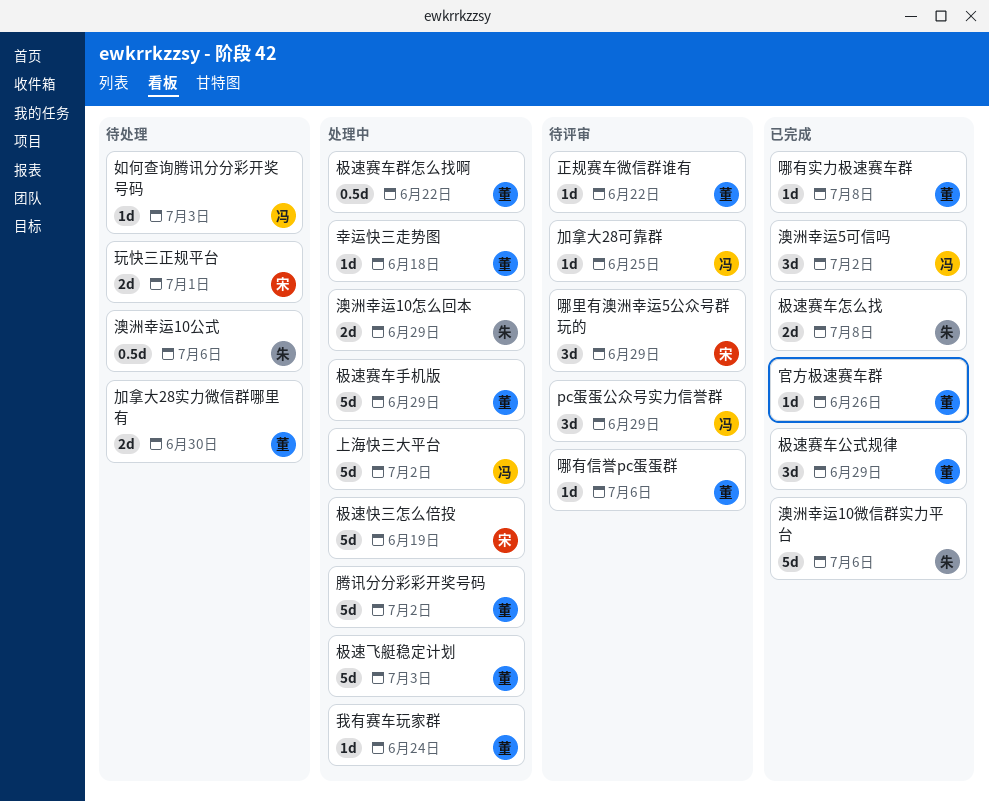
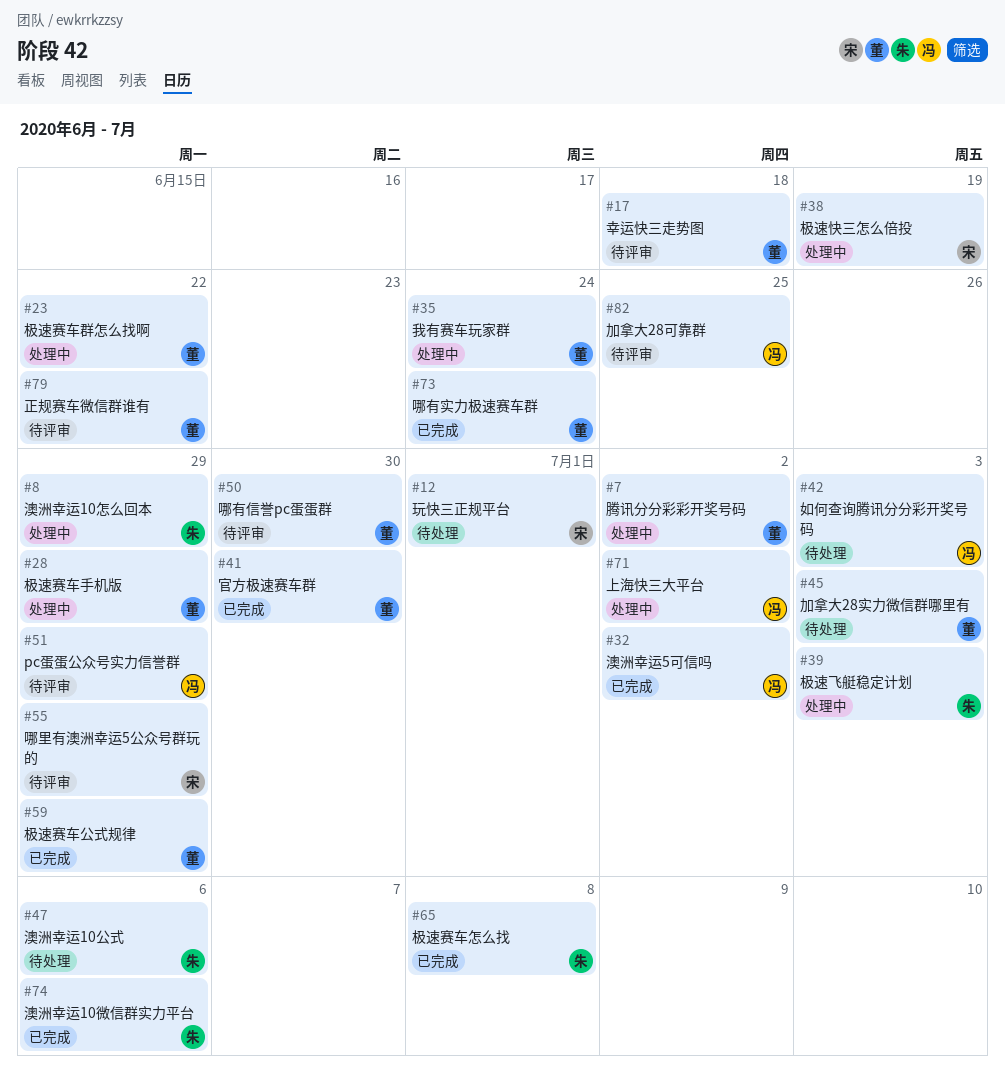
加拿大28实力微信群哪里有, due: Jun 30 -> Jul 3
哪有信誉pc蛋蛋群, due: Jul 6 -> Jun 30
哪有实力极速赛车群, due: Jul 8 -> Jun 24
官方极速赛车群, due: Jun 26 -> Jun 30
幸运快三走势图, status: 处理中 -> 待评审
极速飞艇稳定计划, owner: 董 -> 朱

